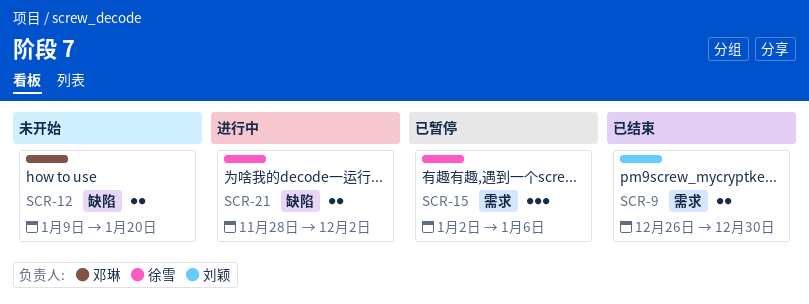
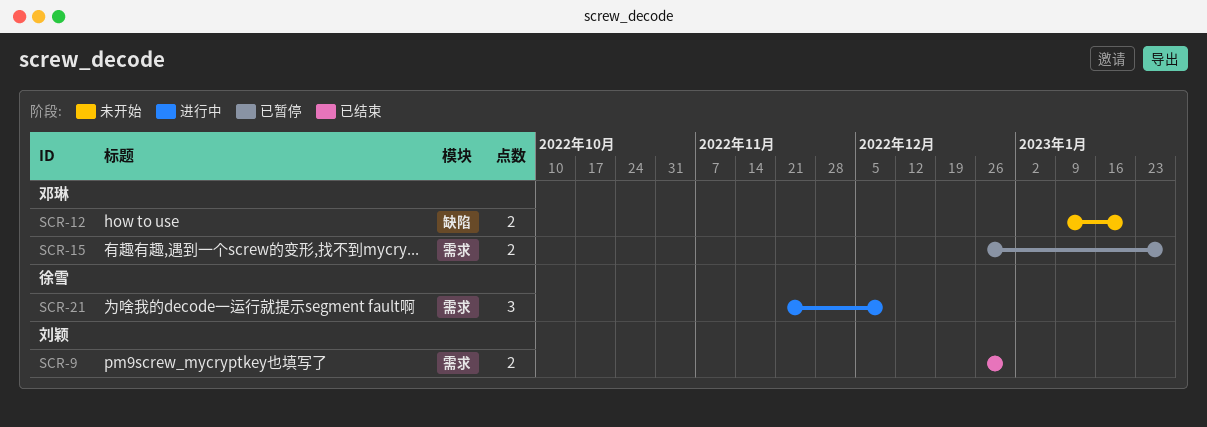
SCR-15, owner: 徐雪 -> 邓琳
SCR-15, estimate: 3 -> 2
SCR-15, start: Jan 2 -> Dec 26
SCR-15, due: Jan 6 -> Jan 27
SCR-21, label: 缺陷 -> 需求
SCR-21, estimate: 2 -> 3
SCR-21, start: Nov 28 -> Nov 21
SCR-21, due: Dec 2 -> Dec 9

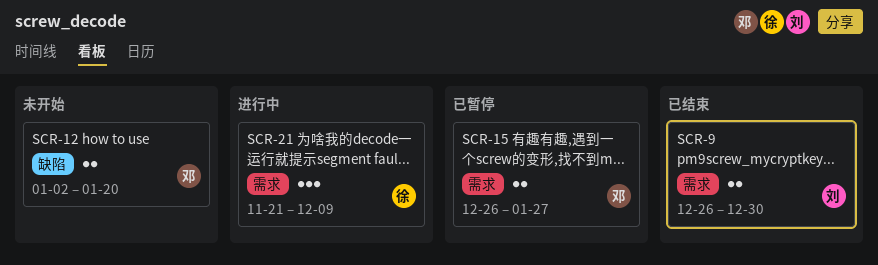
SCR-12, start: Jan 9 -> Jan 2

